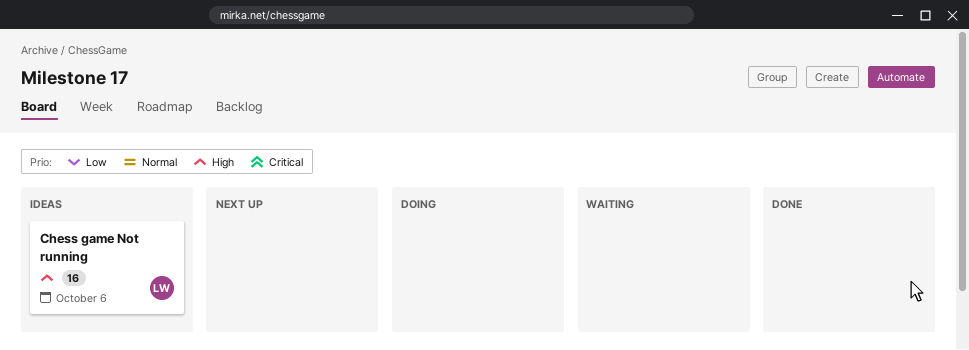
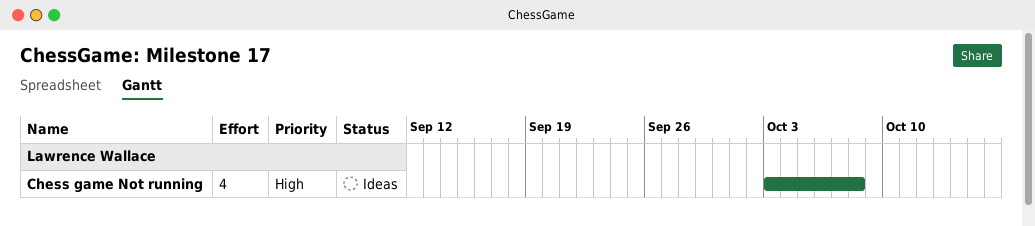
Chess game Not running, estimate: 16 -> 4
Chess game Not running, due: Oct 6 -> Oct 8

